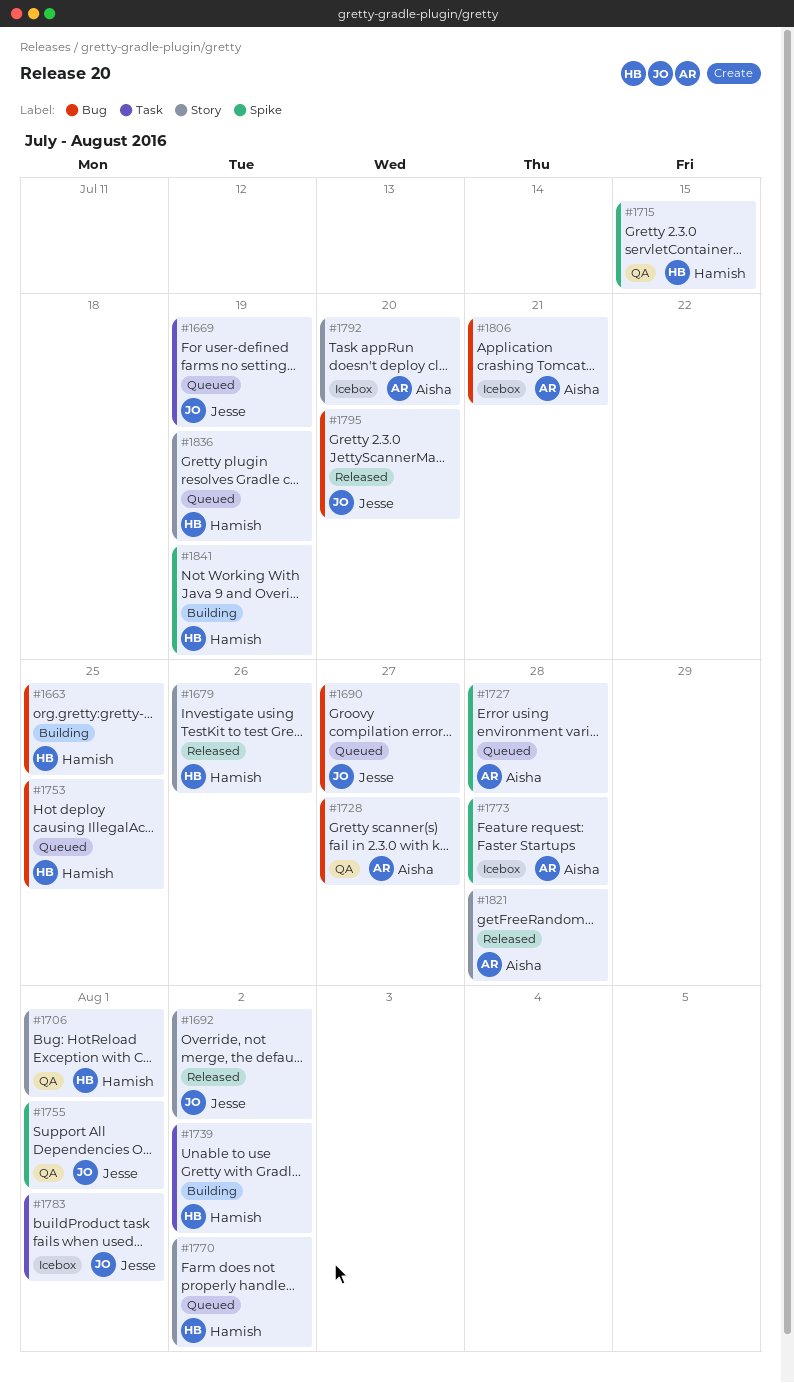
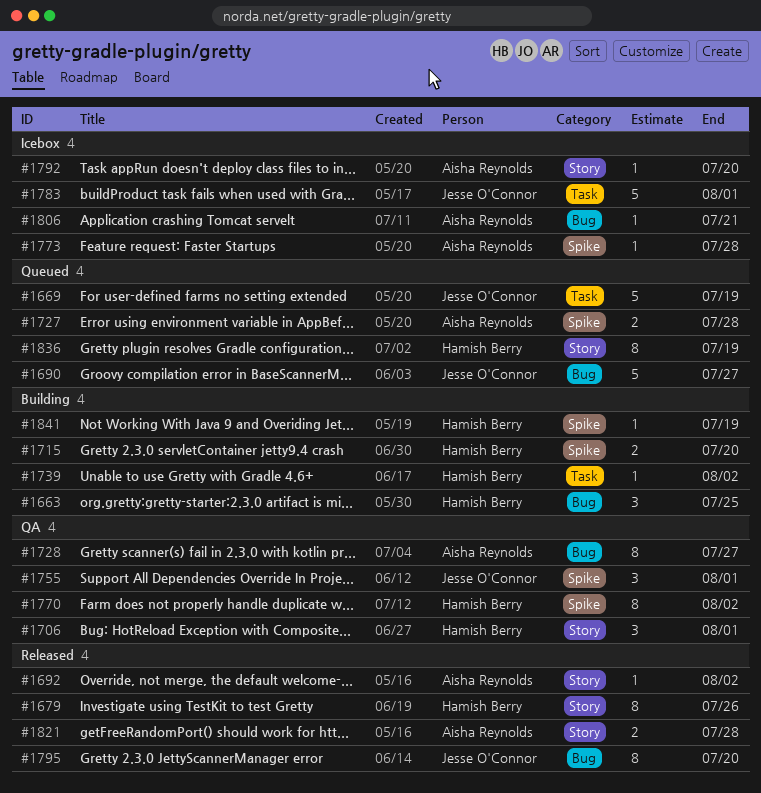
#1692, owner: Jesse O'Connor -> Aisha Reynolds
#1715, status: QA -> Building
#1715, due: Jul 15 -> Jul 20
#1753: present -> none
#1770, status: Queued -> QA
#1770, label: Story -> Spike

